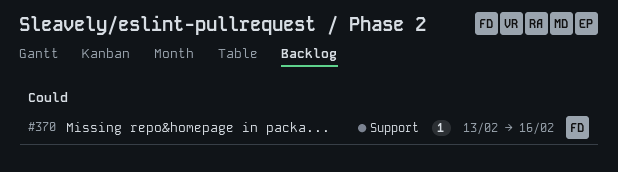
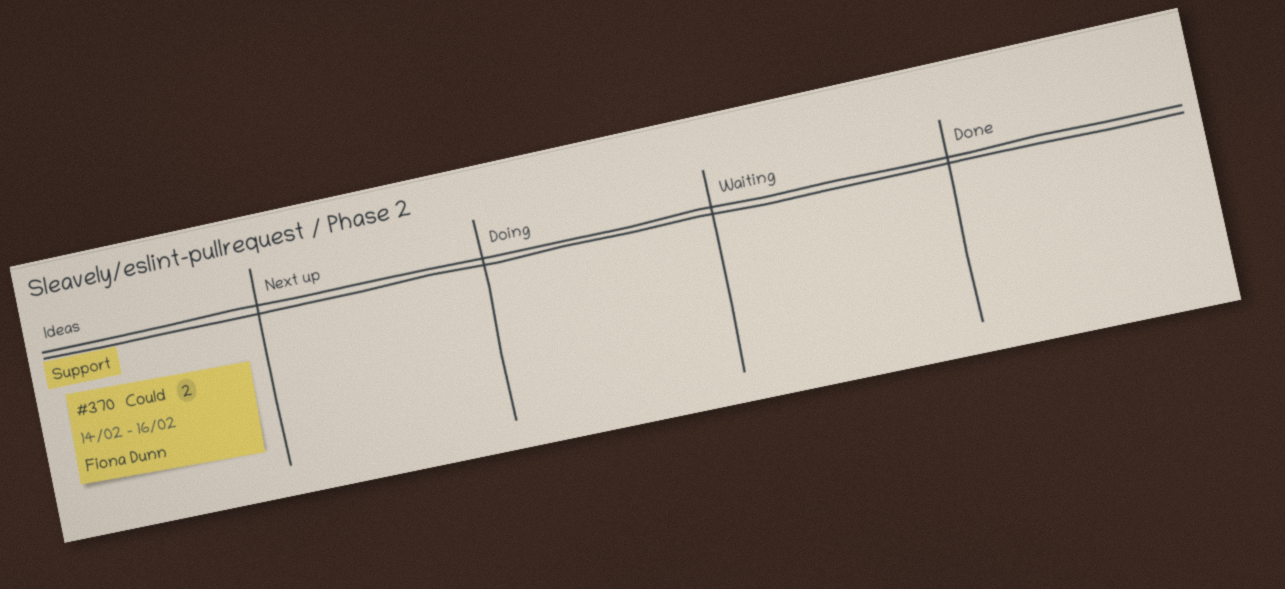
#370, estimate: 1 -> 2
#370, start: Feb 13 -> Feb 14

